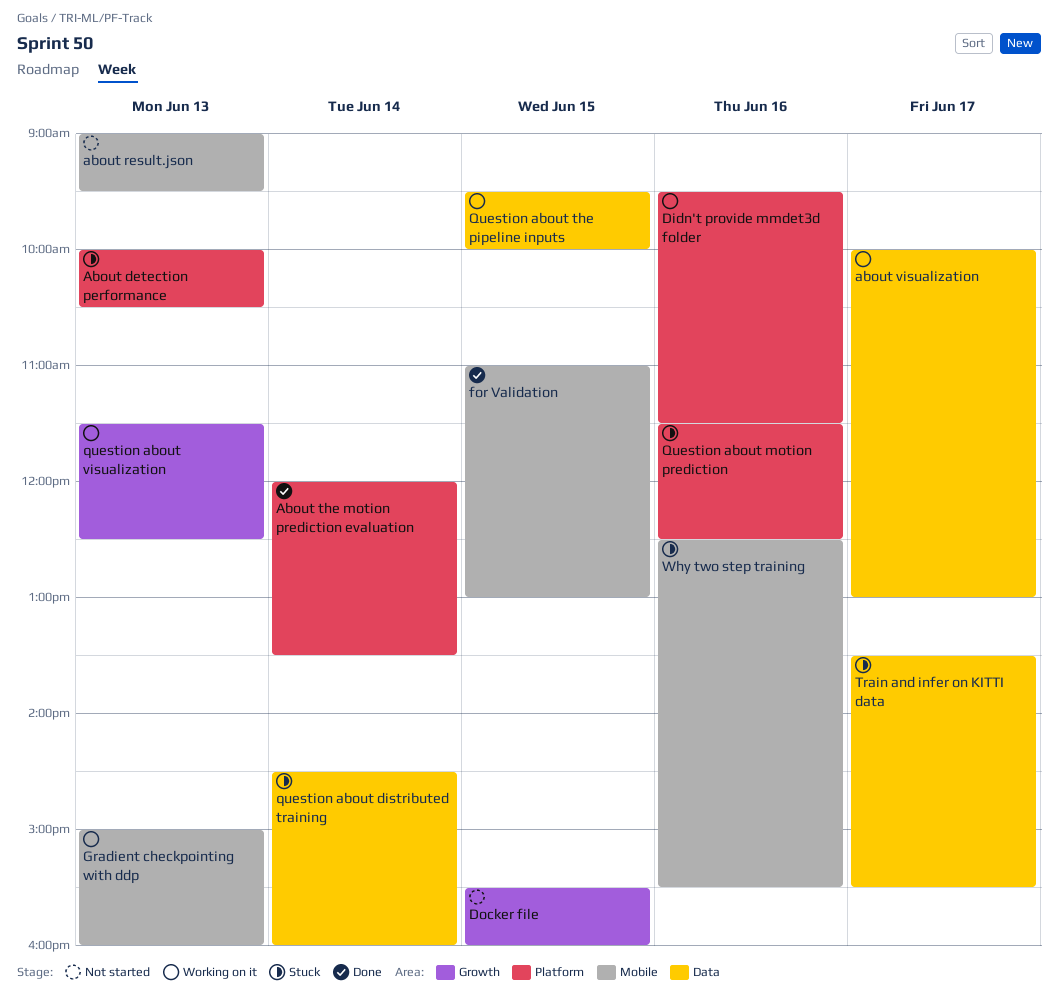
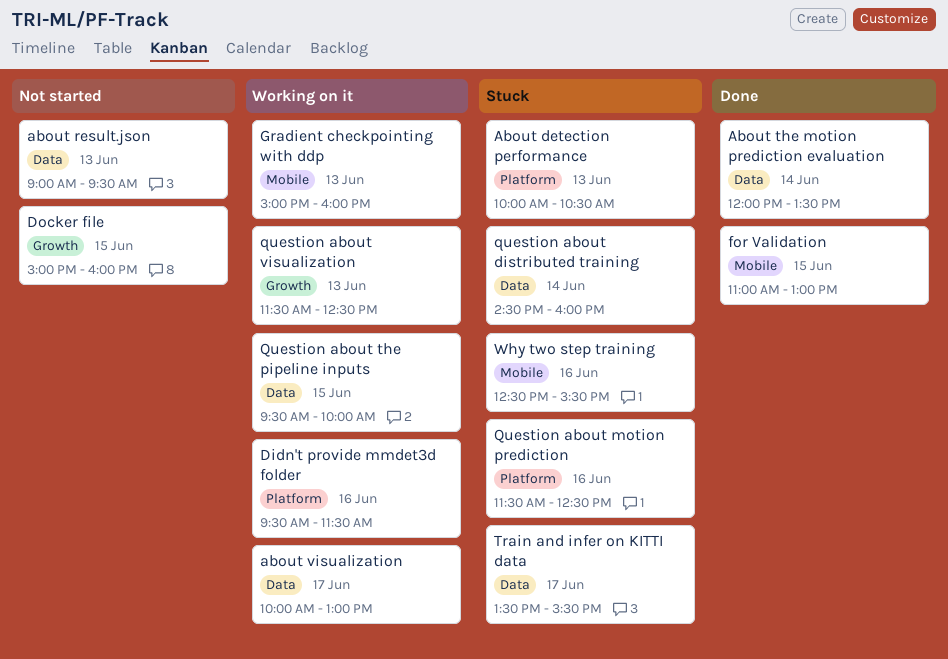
about result.json, label: Mobile -> Data
About the motion prediction evaluation, label: Platform -> Data
Docker file, begins: 15:30 -> 15:00

